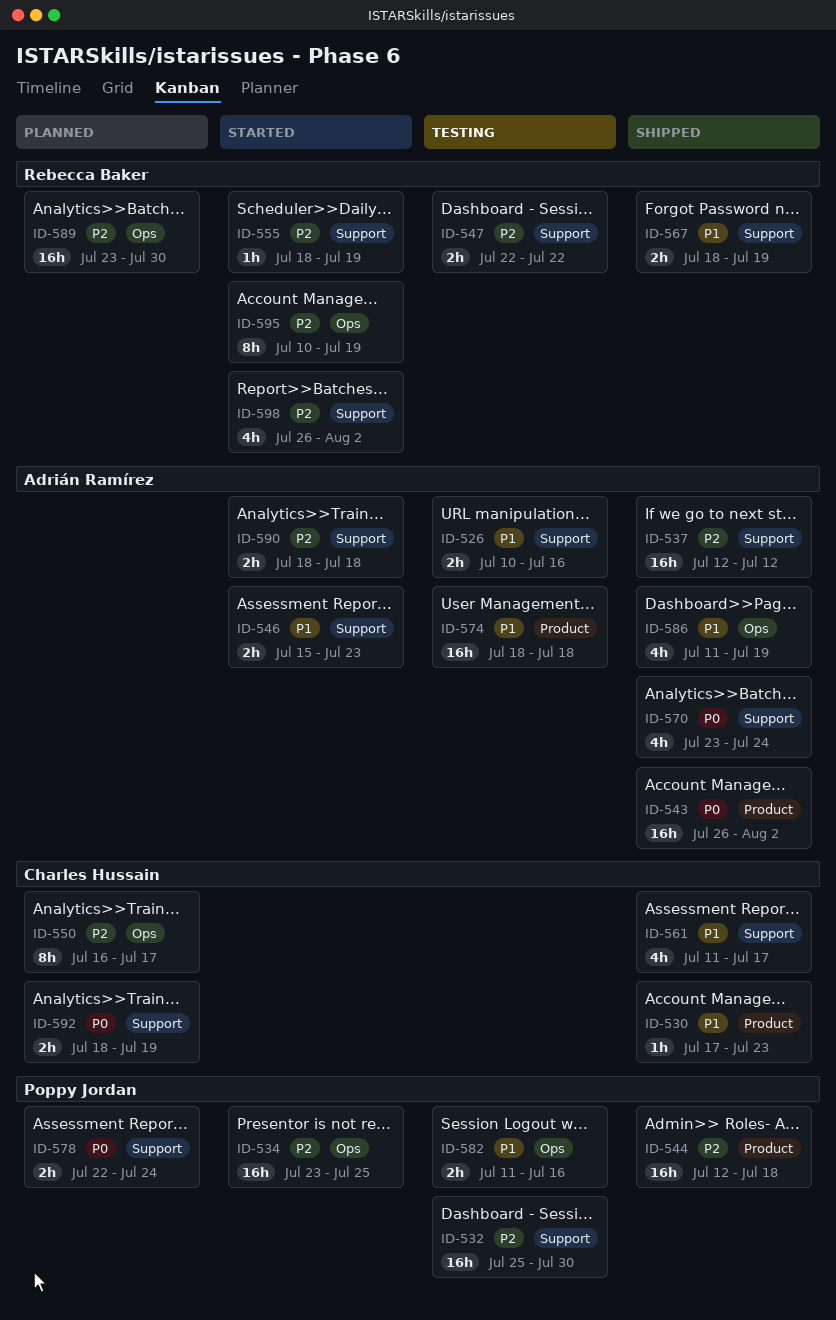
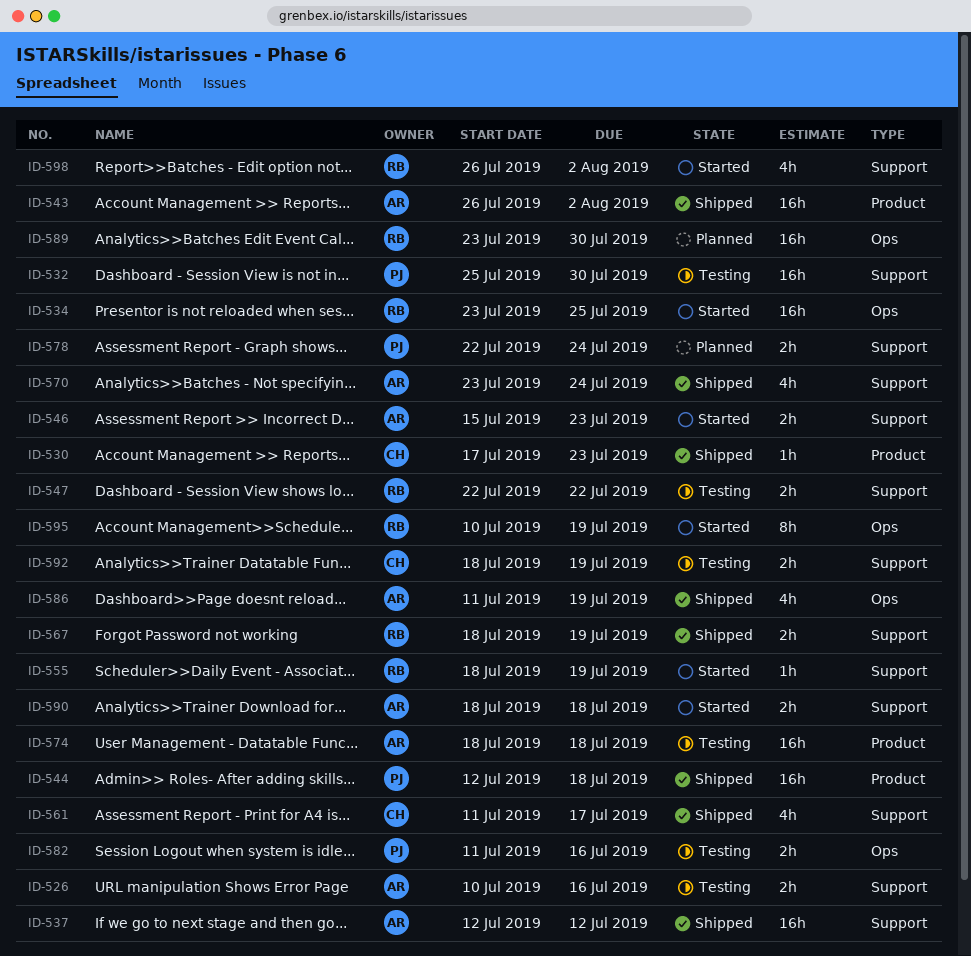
ID-534, owner: Poppy Jordan -> Rebecca Baker
ID-550: present -> none
ID-592, status: Planned -> Testing

